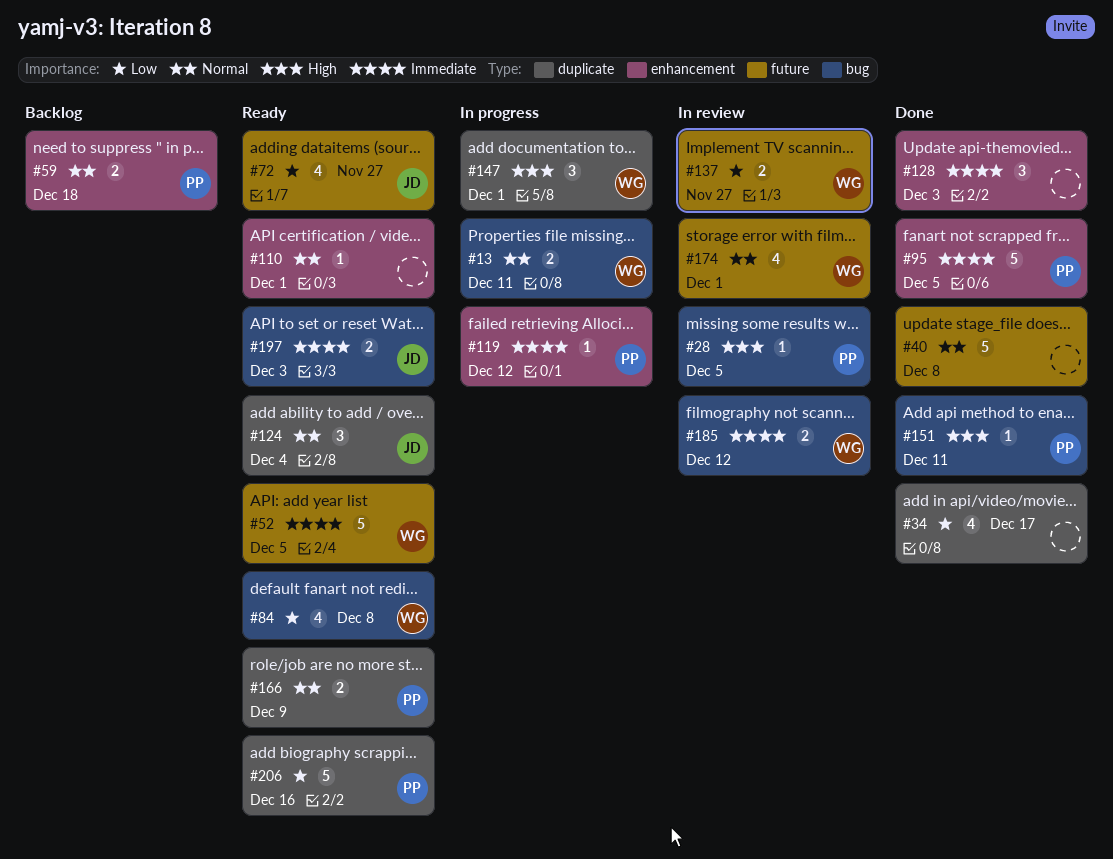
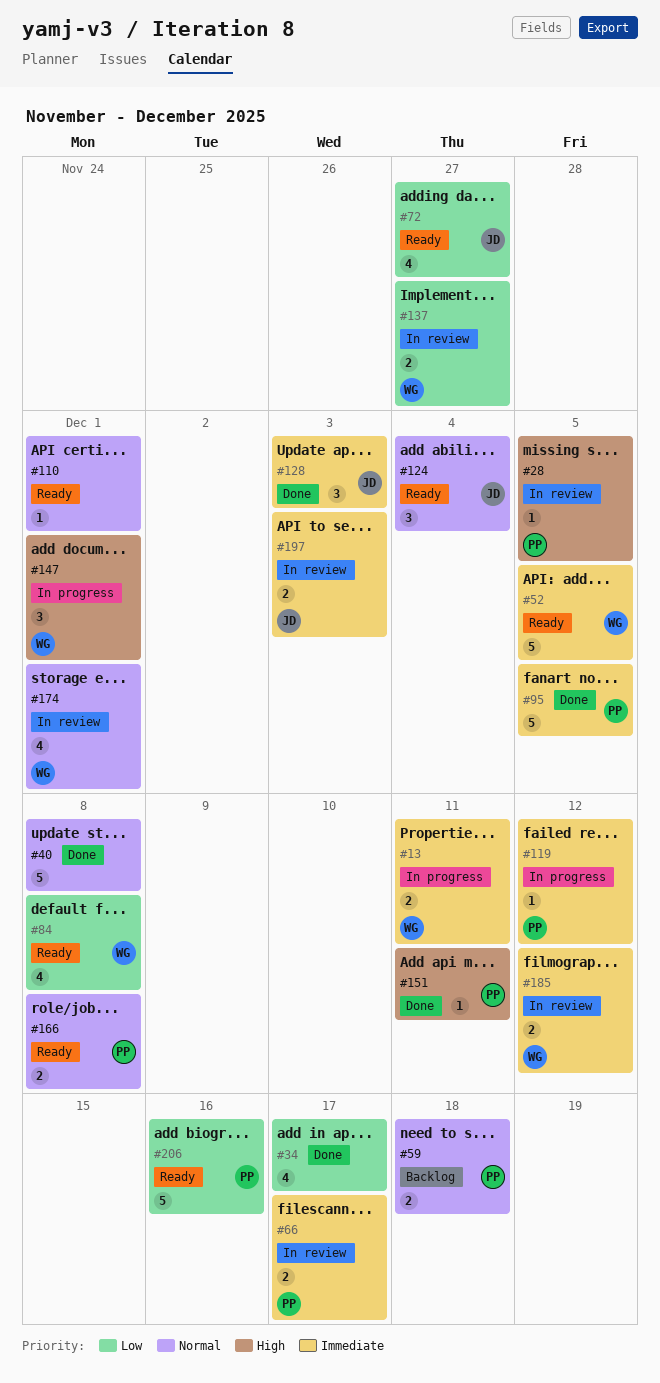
#13, priority: Normal -> Immediate
#66: none -> present
#128, owner: none -> JD
#166, due: Dec 9 -> Dec 8
#197, status: Ready -> In review

